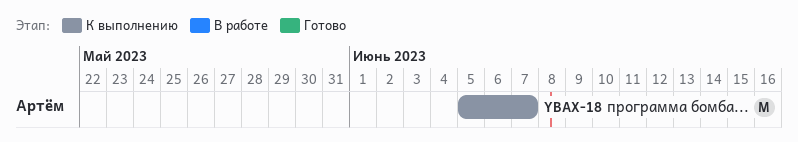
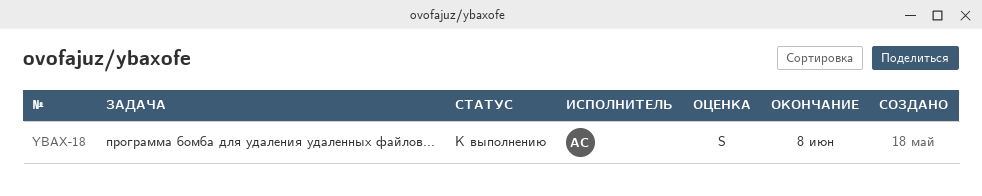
YBAX-18, estimate: M -> S
YBAX-18, due: Jun 7 -> Jun 8

